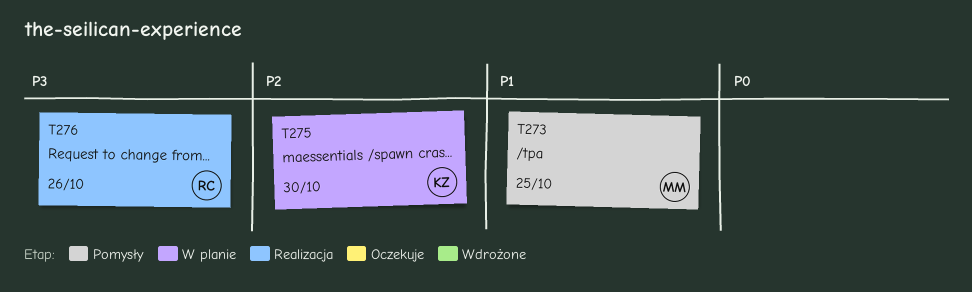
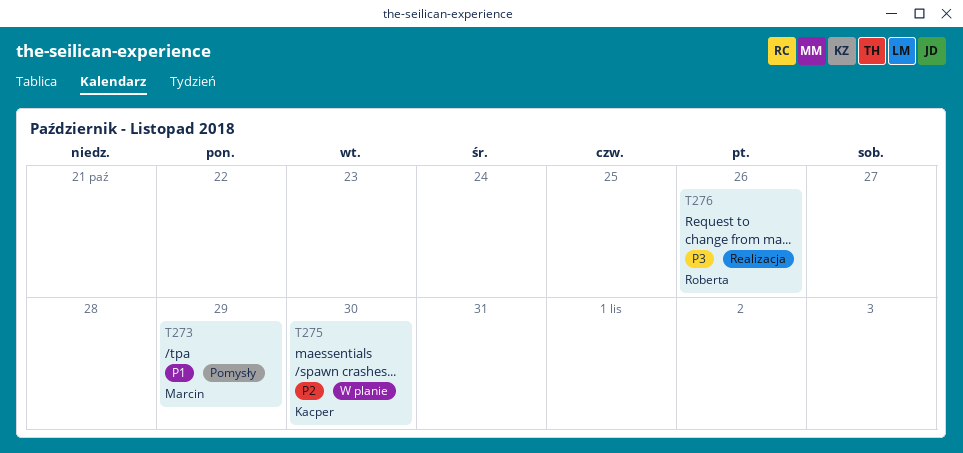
T273, due: Oct 25 -> Oct 29

